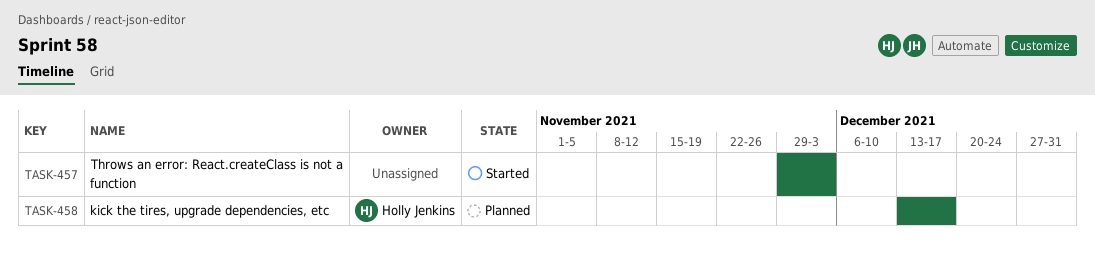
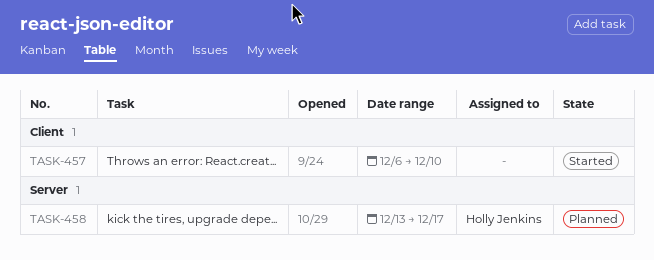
TASK-457, start: Nov 29 -> Dec 6
TASK-457, due: Dec 3 -> Dec 10

